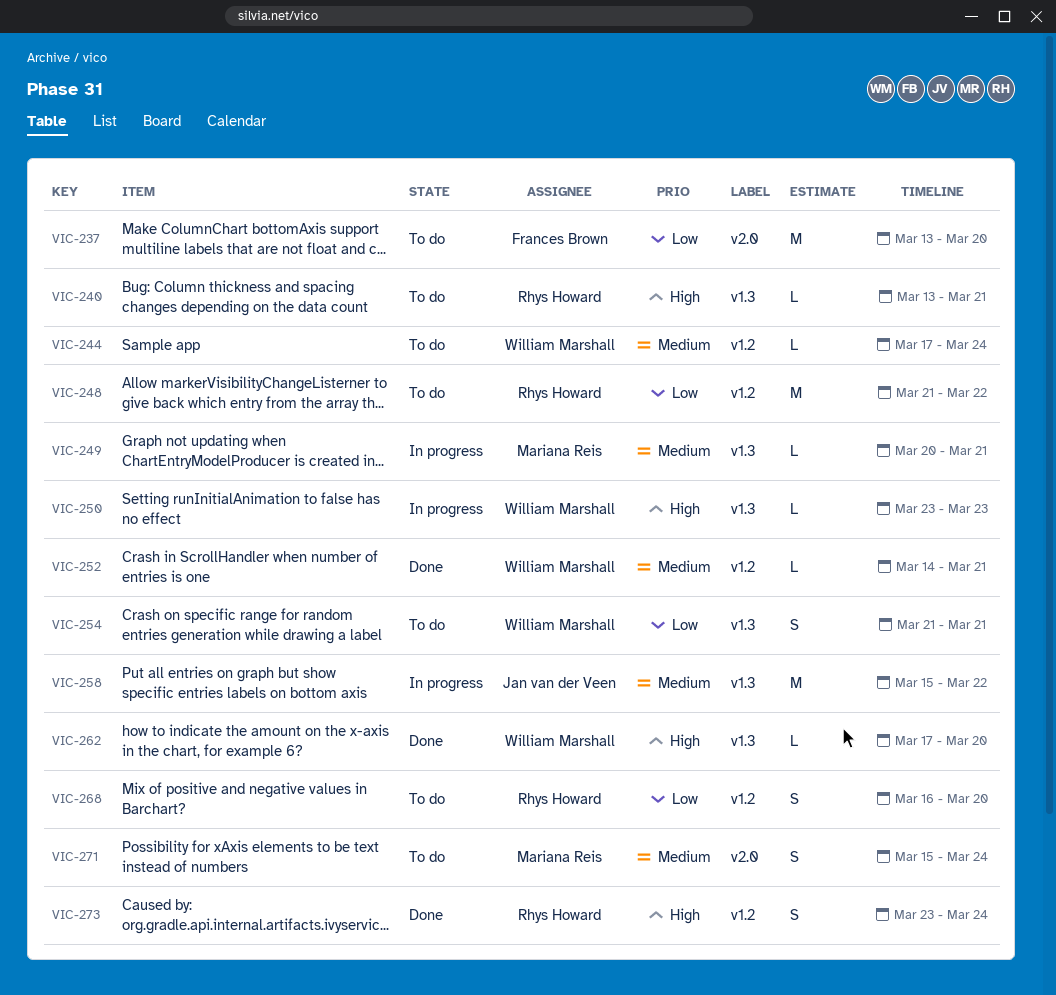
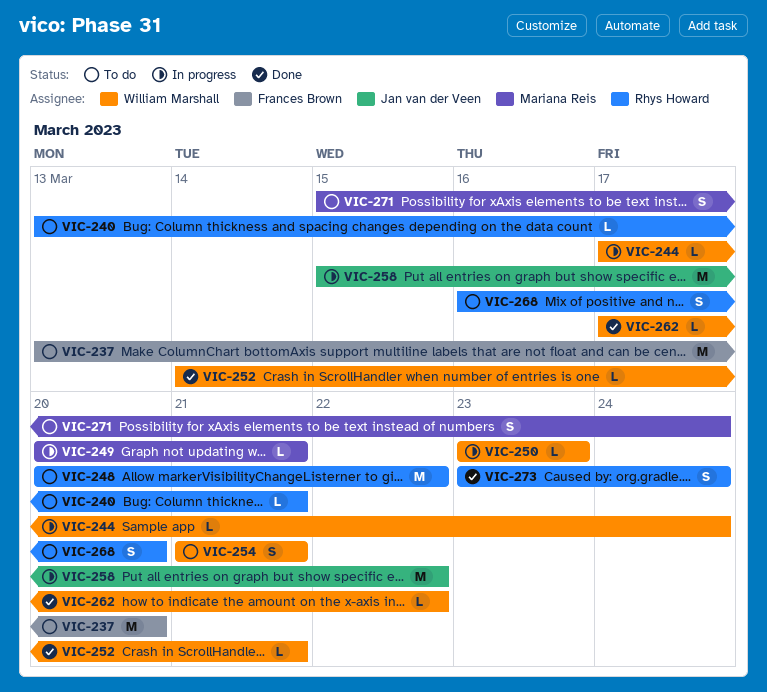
VIC-244, status: To do -> In progress
VIC-248, start: Mar 21 -> Mar 20
VIC-262, due: Mar 20 -> Mar 22

